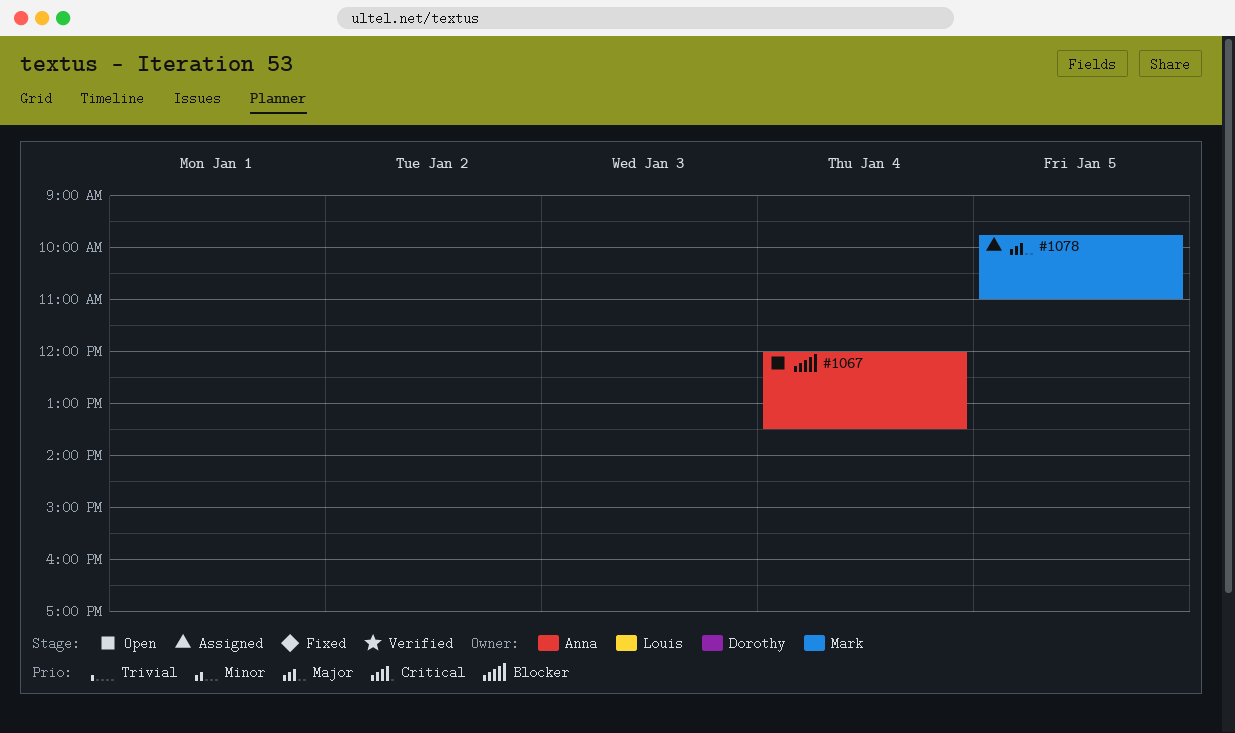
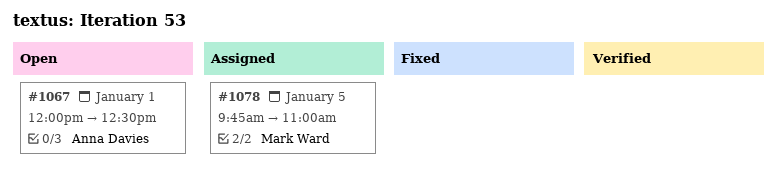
#1067, day: Jan 4 -> Jan 1
#1067, ends: 13:30 -> 12:30

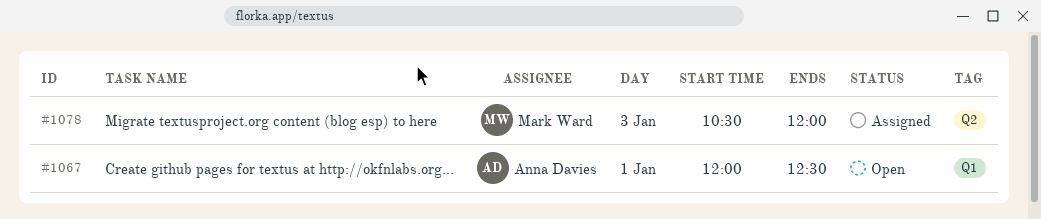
#1078, day: Jan 5 -> Jan 3
#1078, begins: 09:45 -> 10:30
#1078, ends: 11:00 -> 12:00

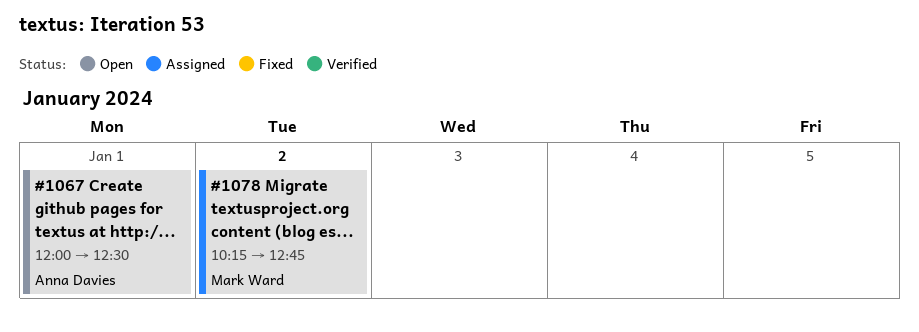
#1078, day: Jan 3 -> Jan 2
#1078, begins: 10:30 -> 10:15
#1078, ends: 12:00 -> 12:45

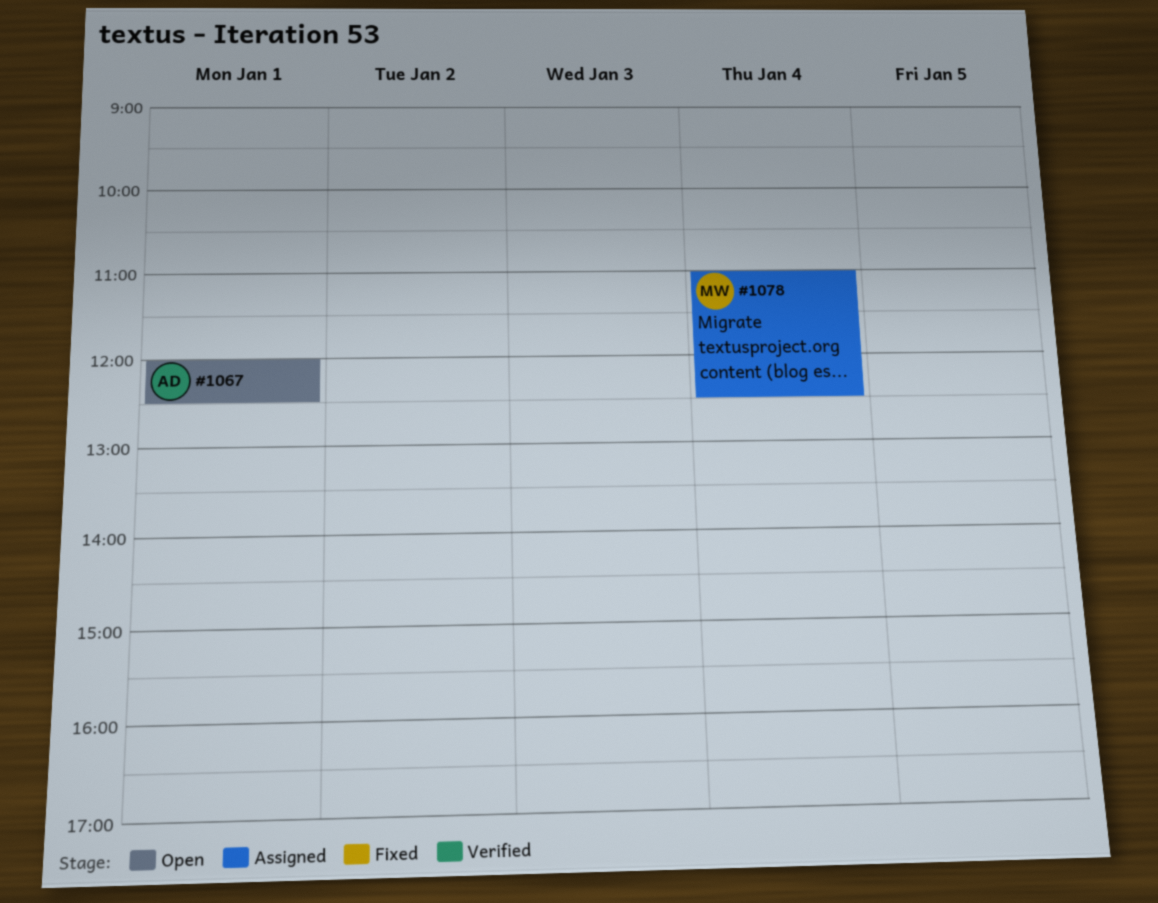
#1078, day: Jan 2 -> Jan 4
#1078, begins: 10:15 -> 11:00
#1078, ends: 12:45 -> 12:30

